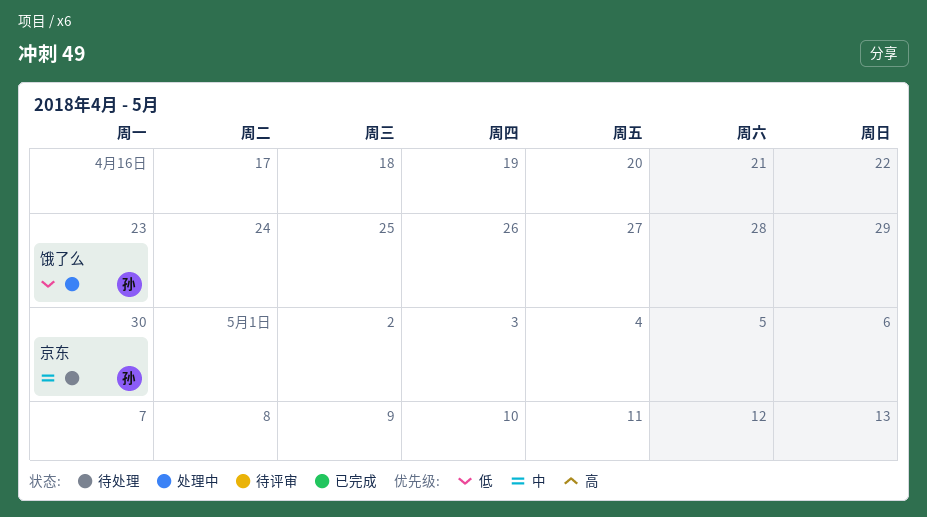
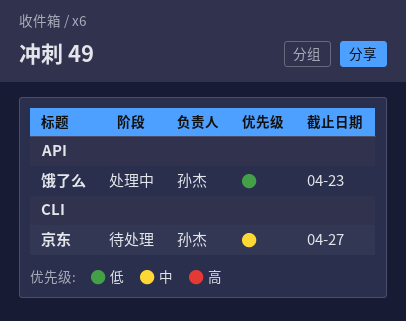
京东, due: Apr 30 -> Apr 27

